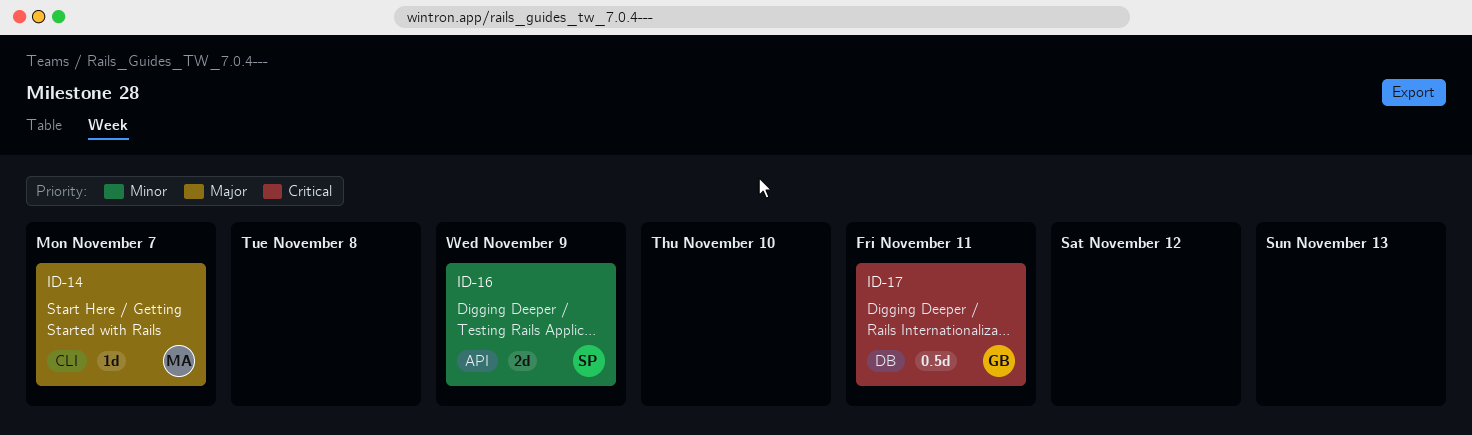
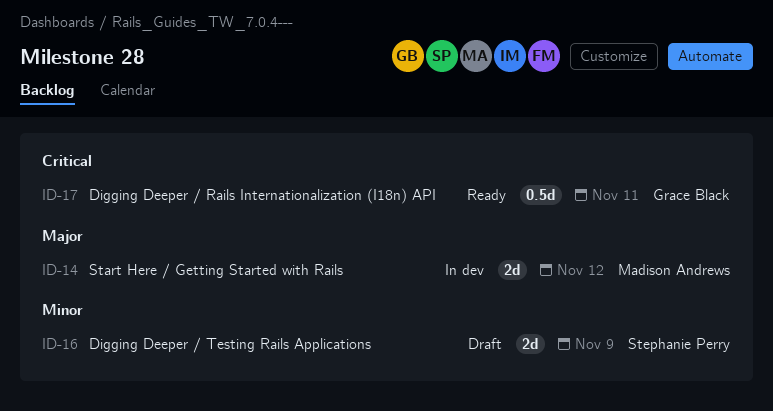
ID-14, estimate: 1d -> 2d
ID-14, due: Nov 7 -> Nov 12

